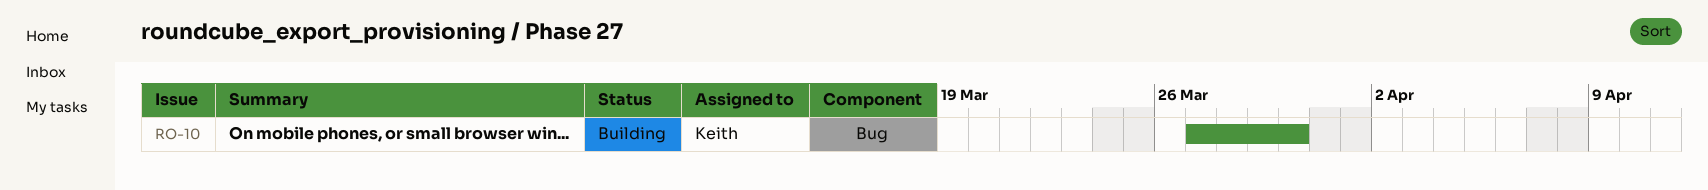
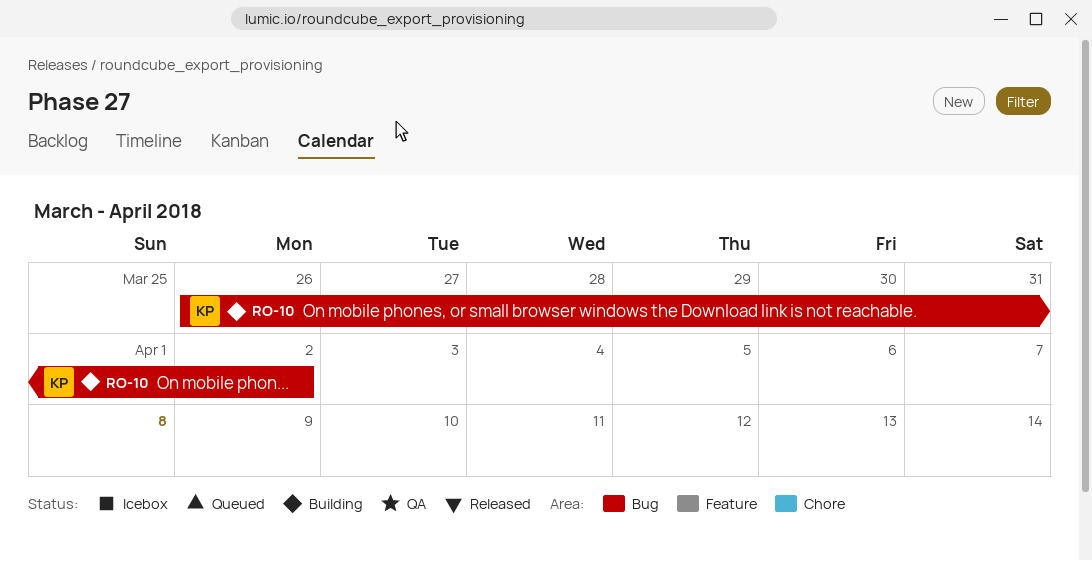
RO-10, start: Mar 27 -> Mar 26
RO-10, due: Mar 30 -> Apr 2

